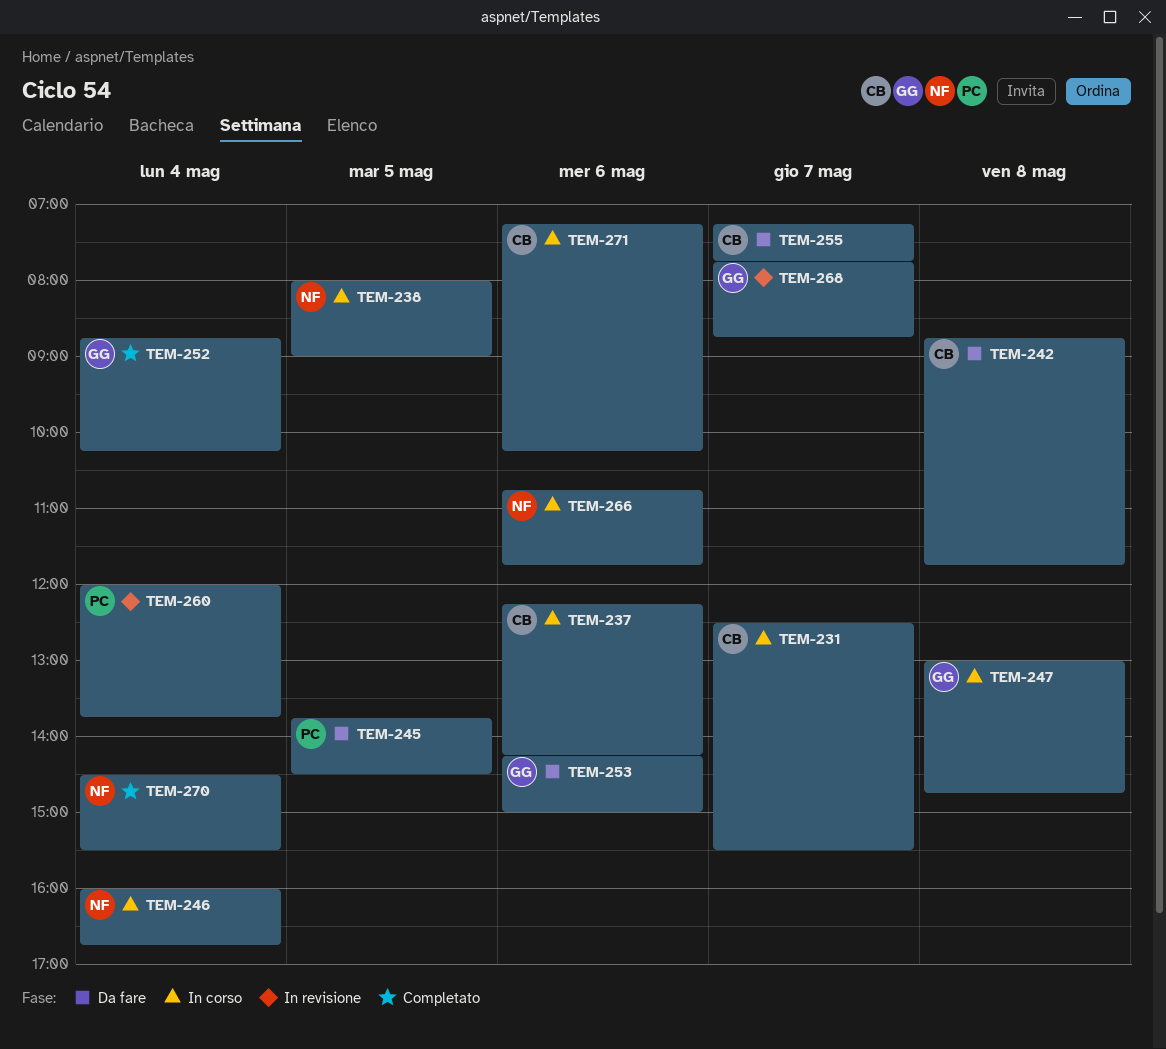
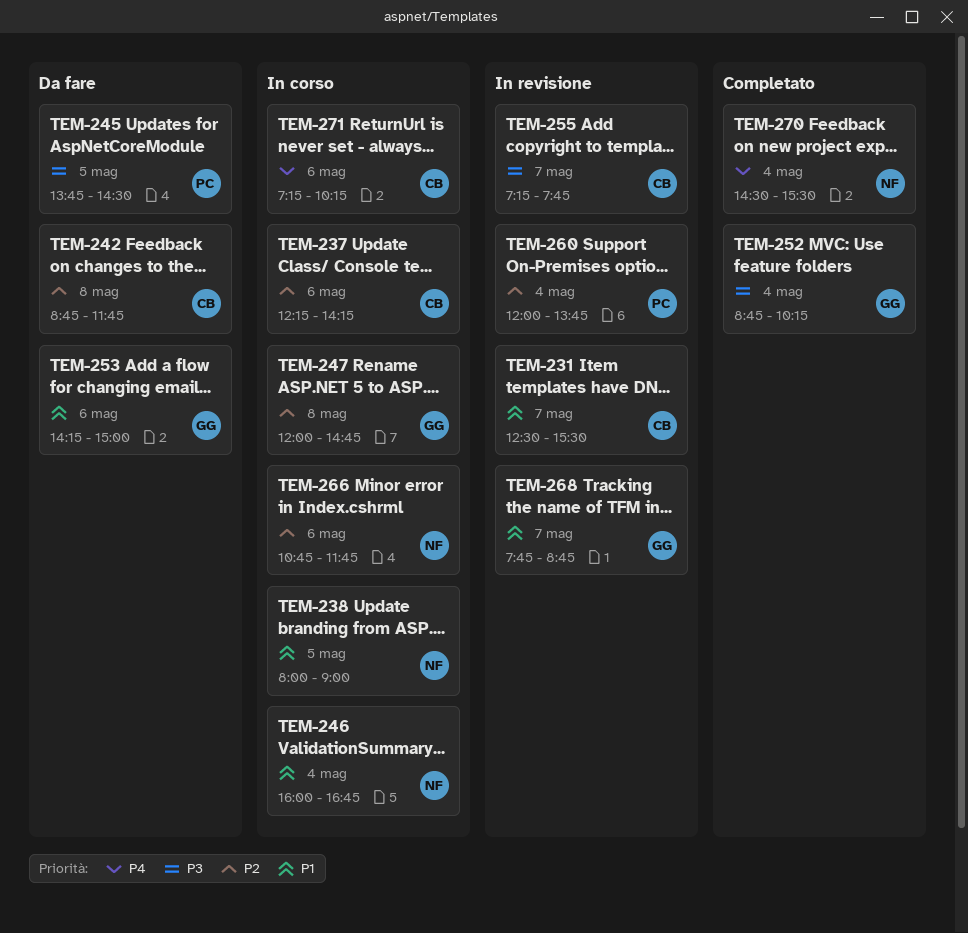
TEM-231, status: In corso -> In revisione
TEM-247, begins: 13:00 -> 12:00
TEM-255, status: Da fare -> In revisione

